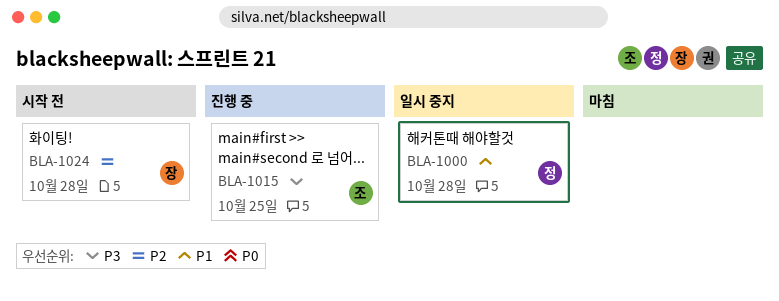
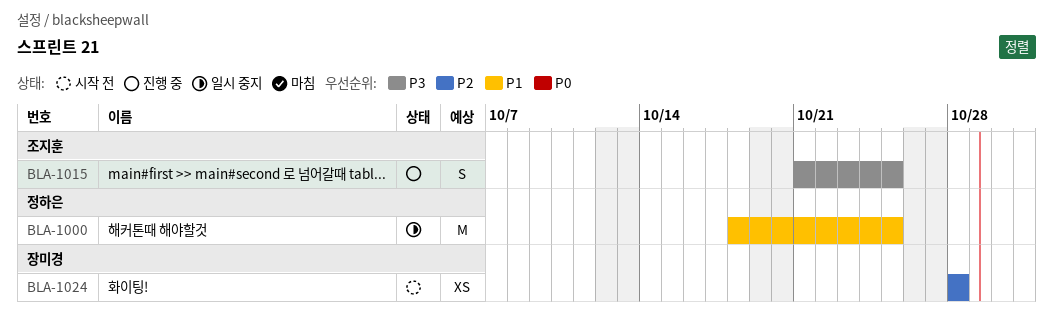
BLA-1000, due: Oct 28 -> Oct 25

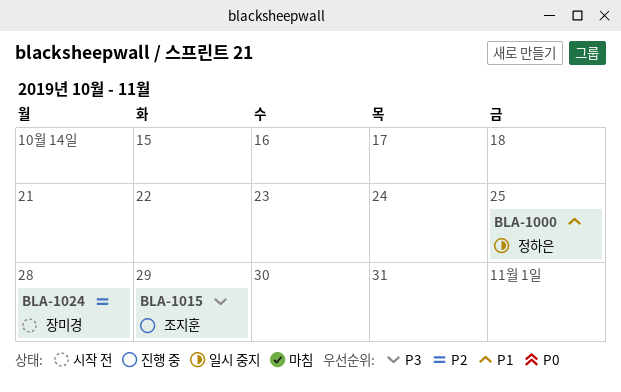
BLA-1015, due: Oct 25 -> Oct 29

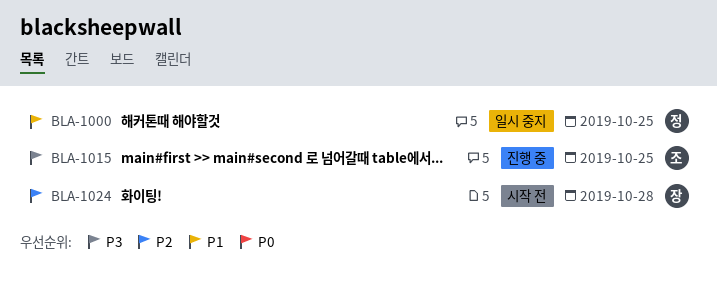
BLA-1015, due: Oct 29 -> Oct 25

